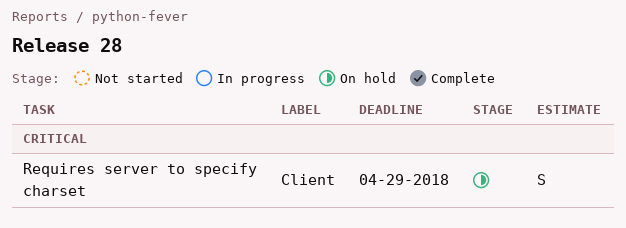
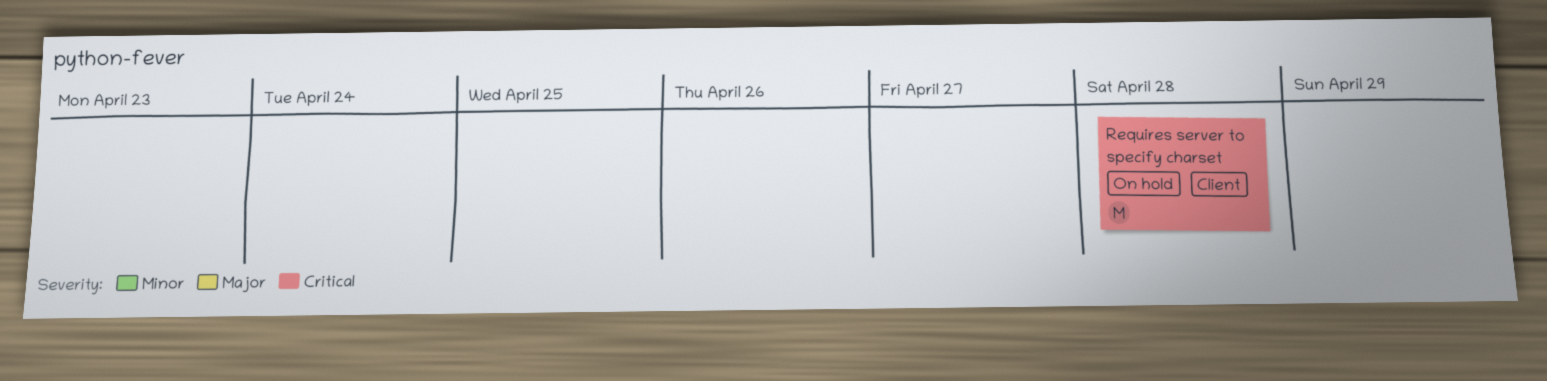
Requires server to specify charset, estimate: S -> M
Requires server to specify charset, due: Apr 29 -> Apr 28

